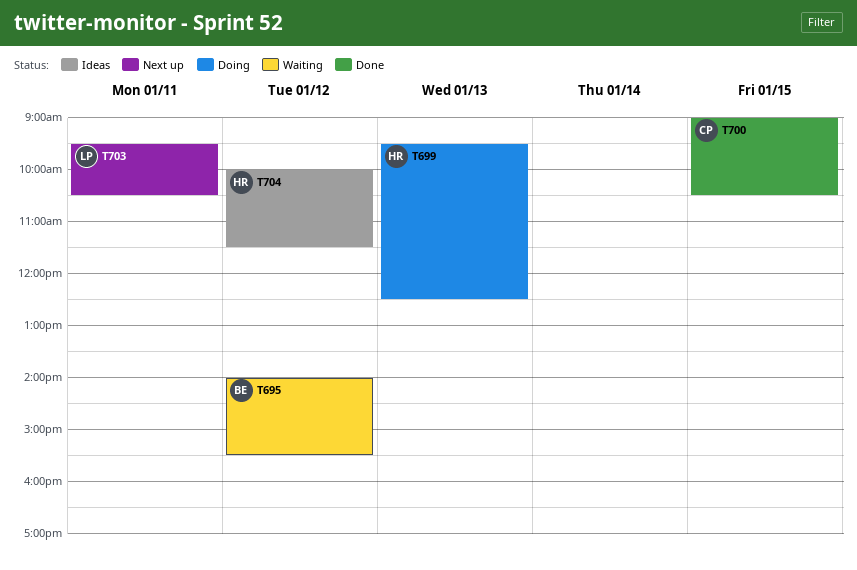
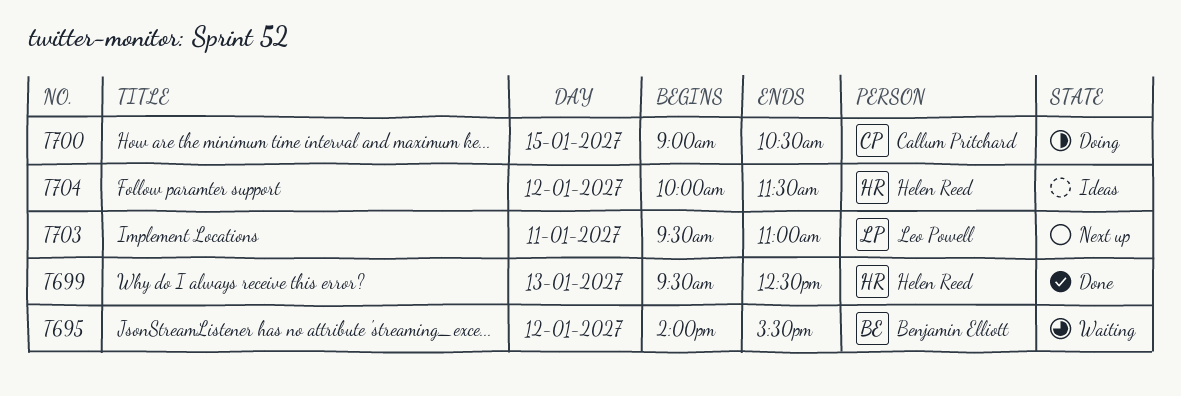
T699, status: Doing -> Done
T700, status: Done -> Doing
T703, ends: 10:30 -> 11:00

